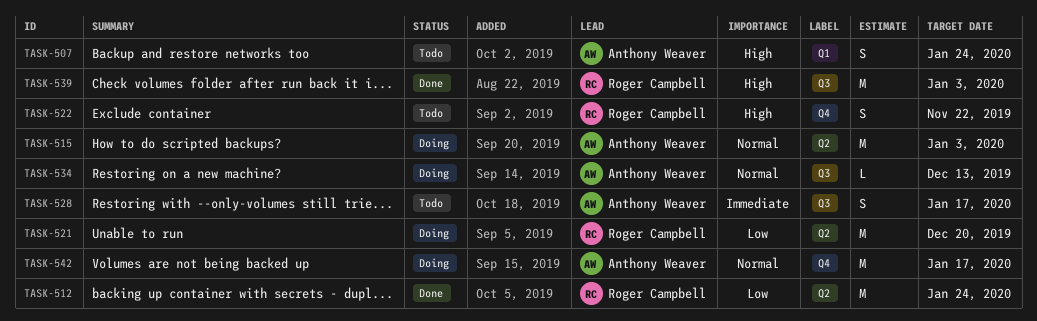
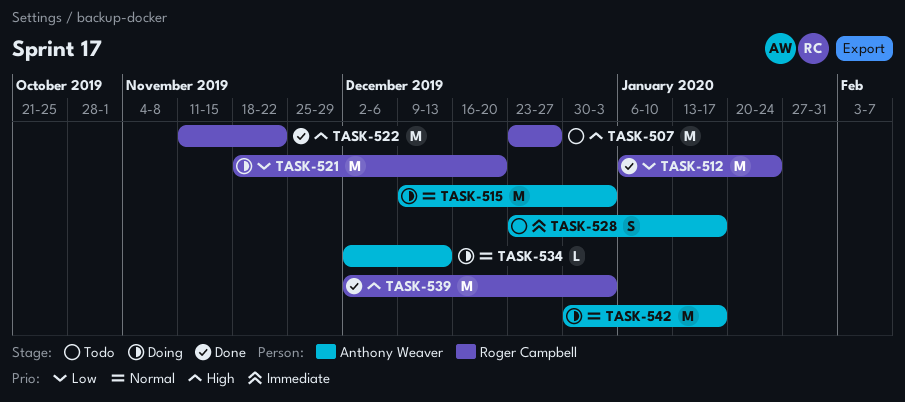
TASK-507, owner: Anthony Weaver -> Roger Campbell
TASK-507, estimate: S -> M
TASK-507, due: Jan 24 -> Dec 27
TASK-522, status: Todo -> Done
TASK-522, estimate: S -> M

